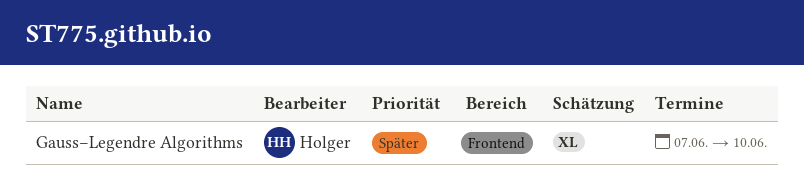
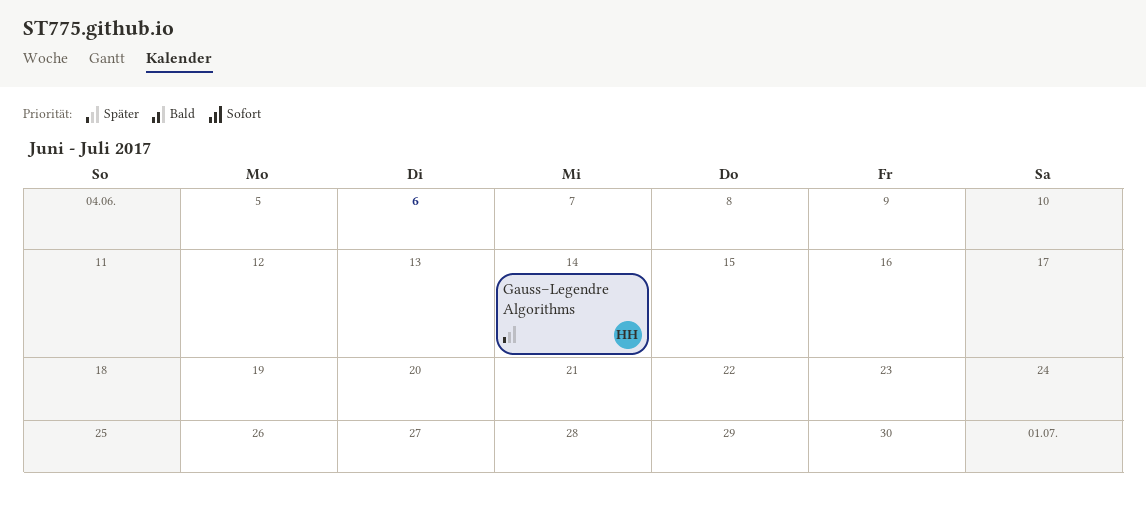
Gauss–Legendre Algorithms, due: Jun 10 -> Jun 14

